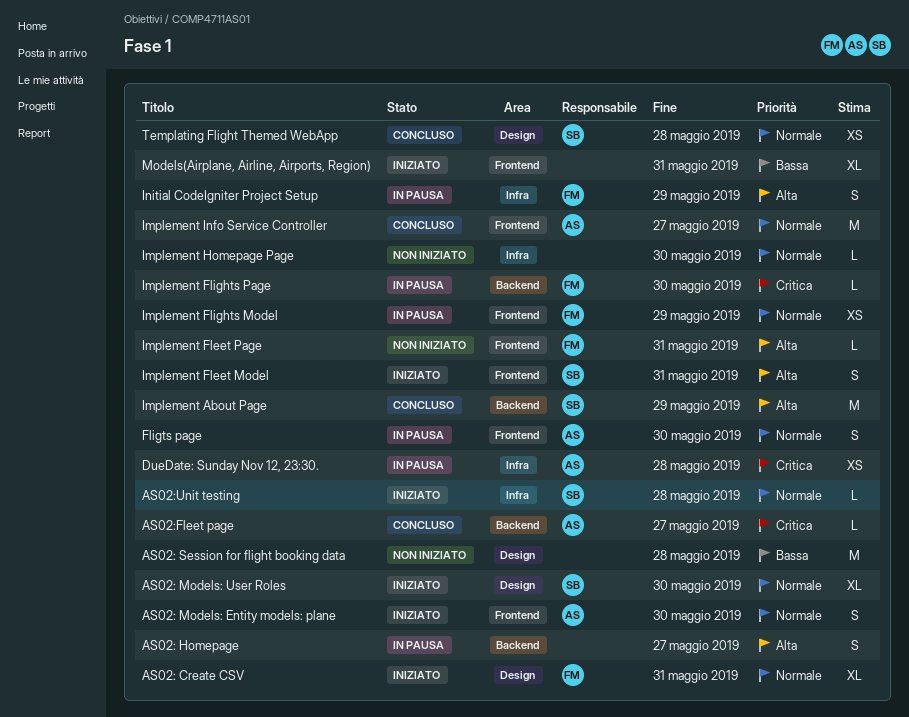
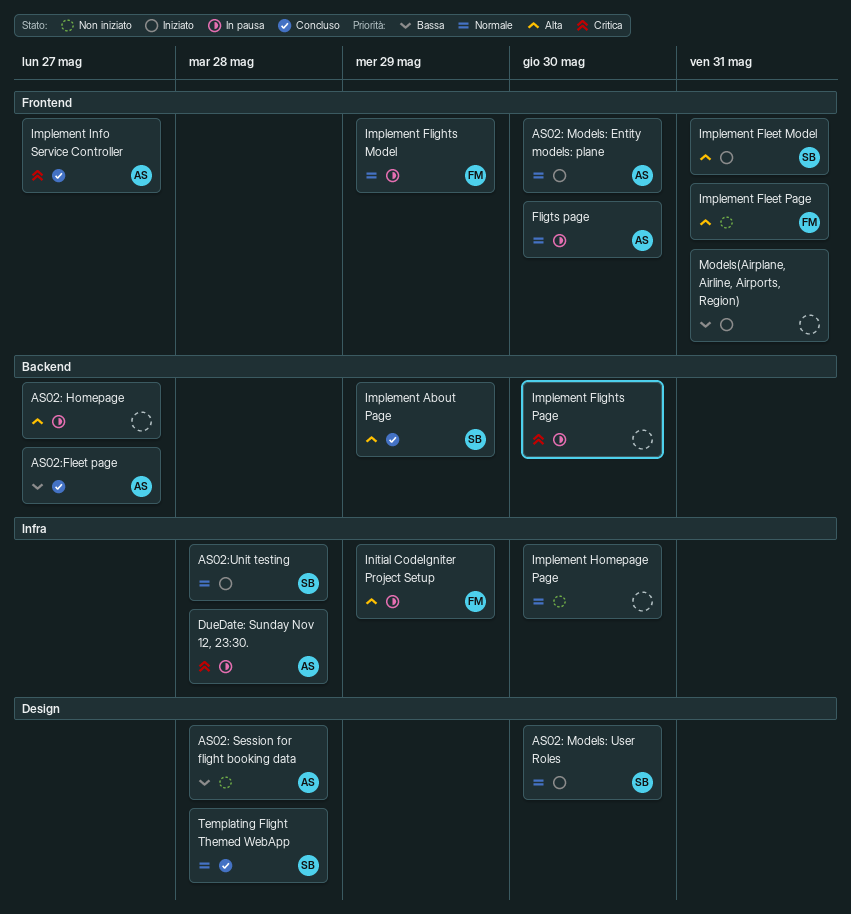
AS02: Create CSV: present -> none
AS02: Session for flight booking data, owner: none -> AS
AS02:Fleet page, priority: Critica -> Bassa
Implement Flights Page, owner: FM -> none
Implement Info Service Controller, priority: Normale -> Critica

